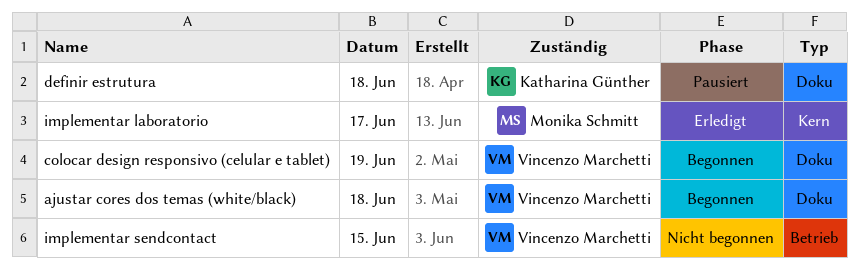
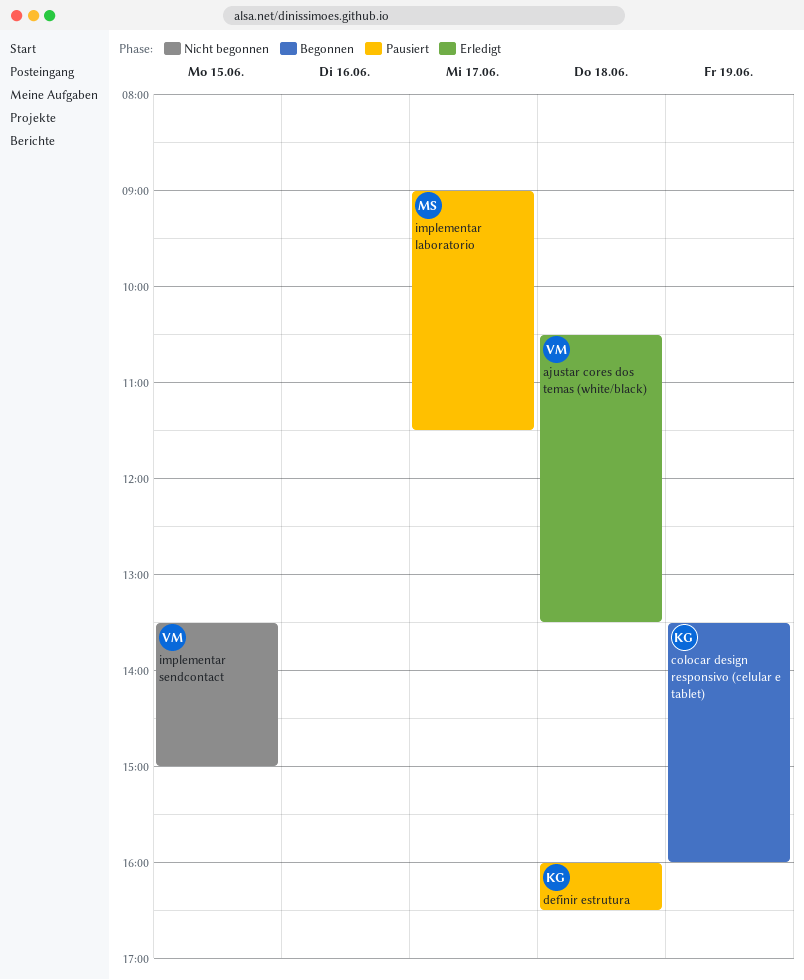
ajustar cores dos temas (white/black), status: Begonnen -> Erledigt
colocar design responsivo (celular e tablet), owner: Vincenzo Marchetti -> Katharina Günther
implementar laboratorio, status: Erledigt -> Pausiert

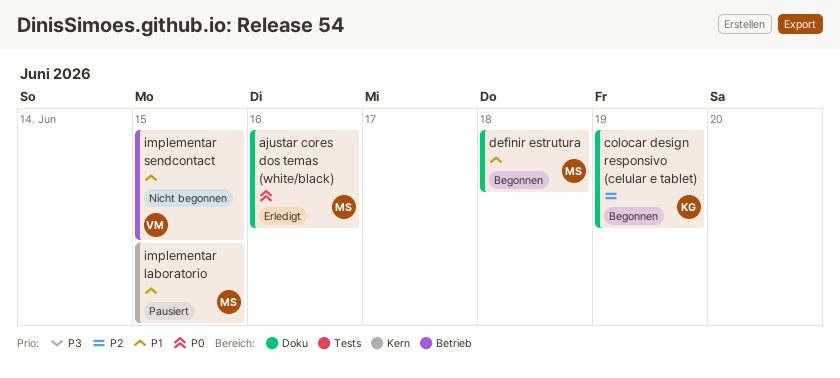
ajustar cores dos temas (white/black), owner: VM -> MS
ajustar cores dos temas (white/black), day: Jun 18 -> Jun 16
definir estrutura, status: Pausiert -> Begonnen
definir estrutura, owner: KG -> MS
implementar laboratorio, day: Jun 17 -> Jun 15

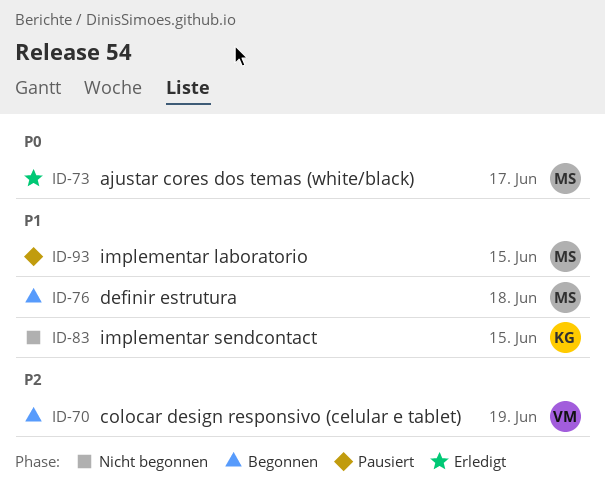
ajustar cores dos temas (white/black), day: Jun 16 -> Jun 17
colocar design responsivo (celular e tablet), owner: KG -> VM
implementar sendcontact, owner: VM -> KG

